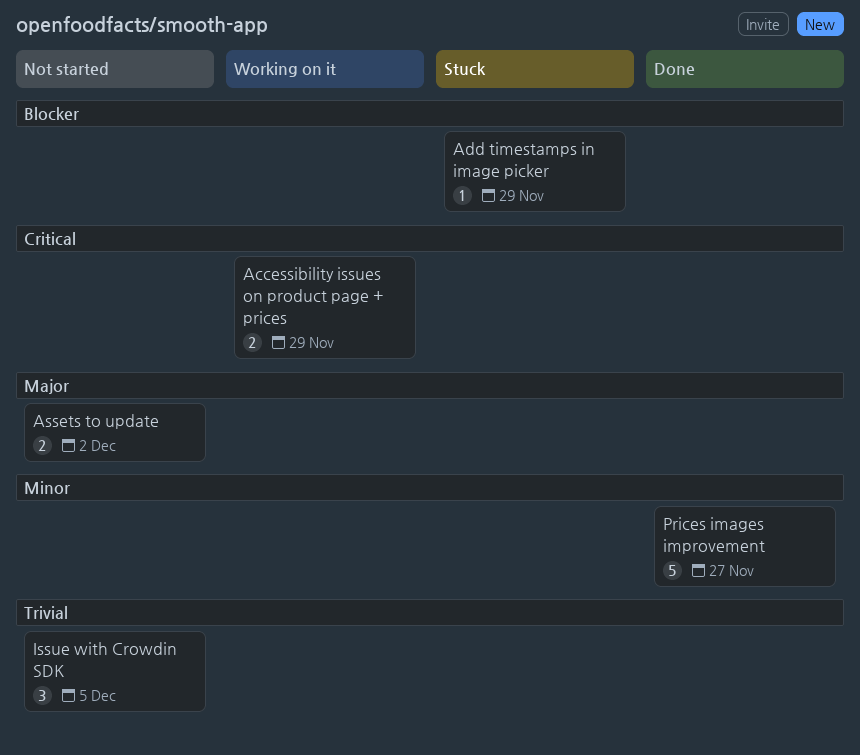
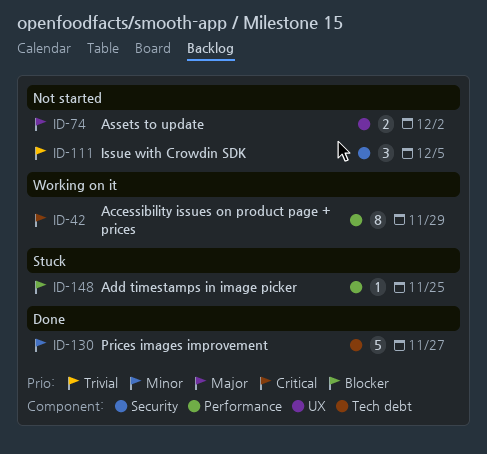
Accessibility issues on product page + prices, estimate: 2 -> 8
Add timestamps in image picker, due: Nov 29 -> Nov 25

